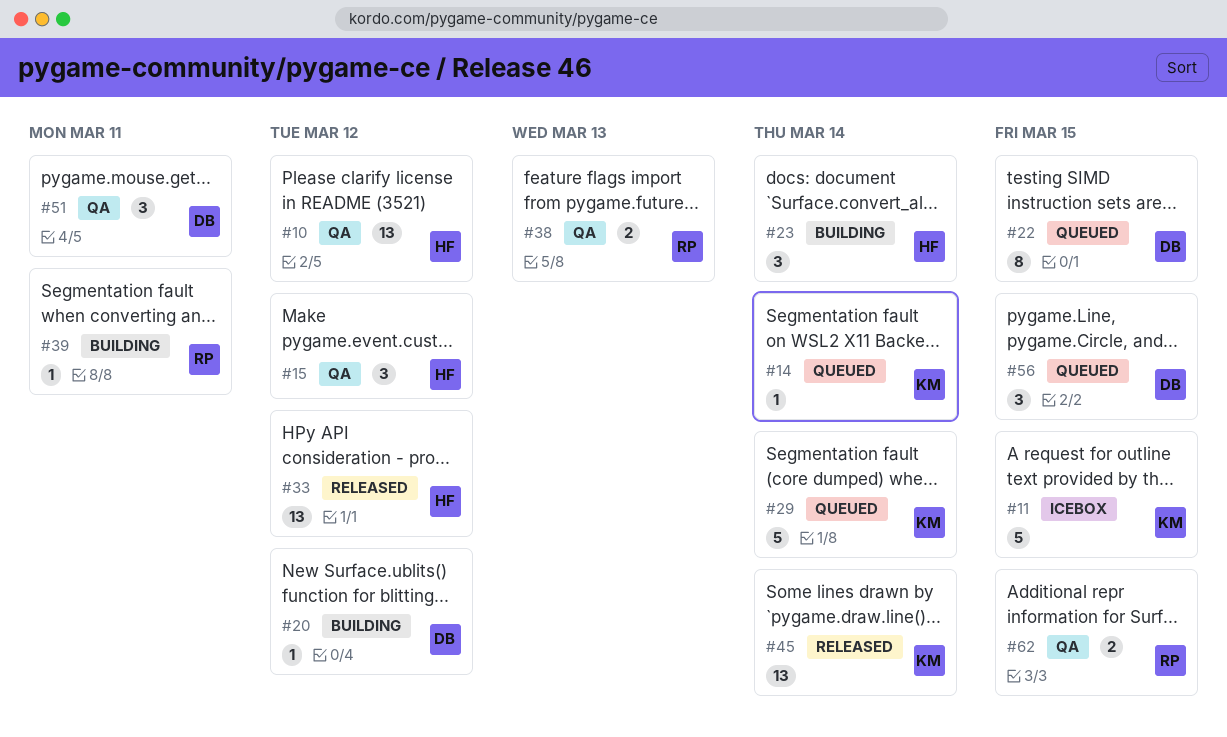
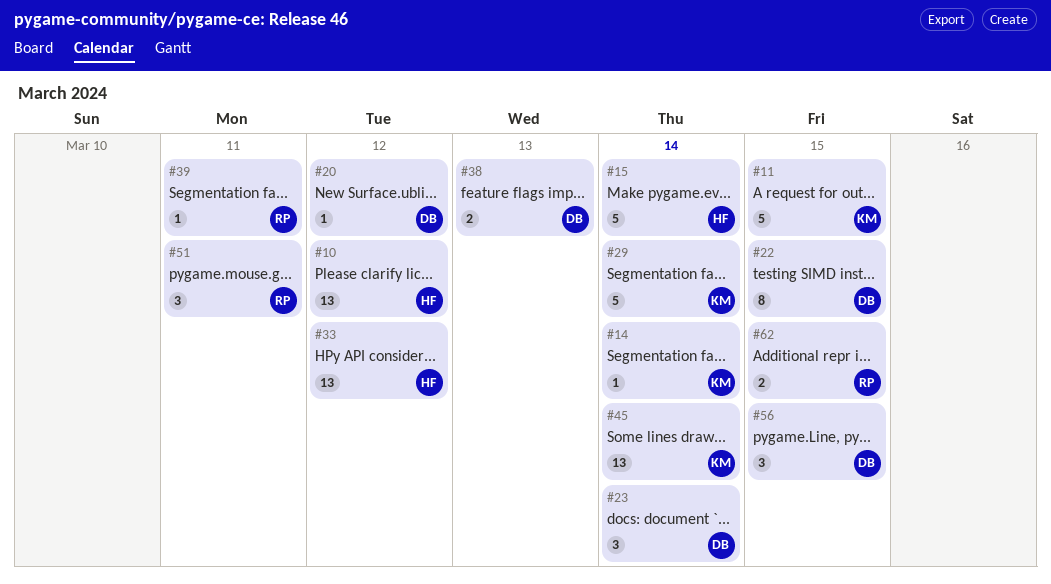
#15, estimate: 3 -> 5
#15, due: Mar 12 -> Mar 14
#23, owner: HF -> DB
#38, owner: RP -> DB
#51, owner: DB -> RP

